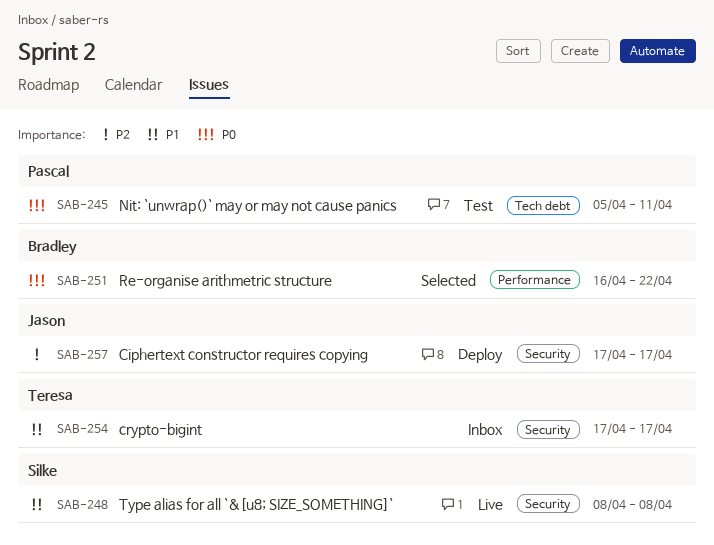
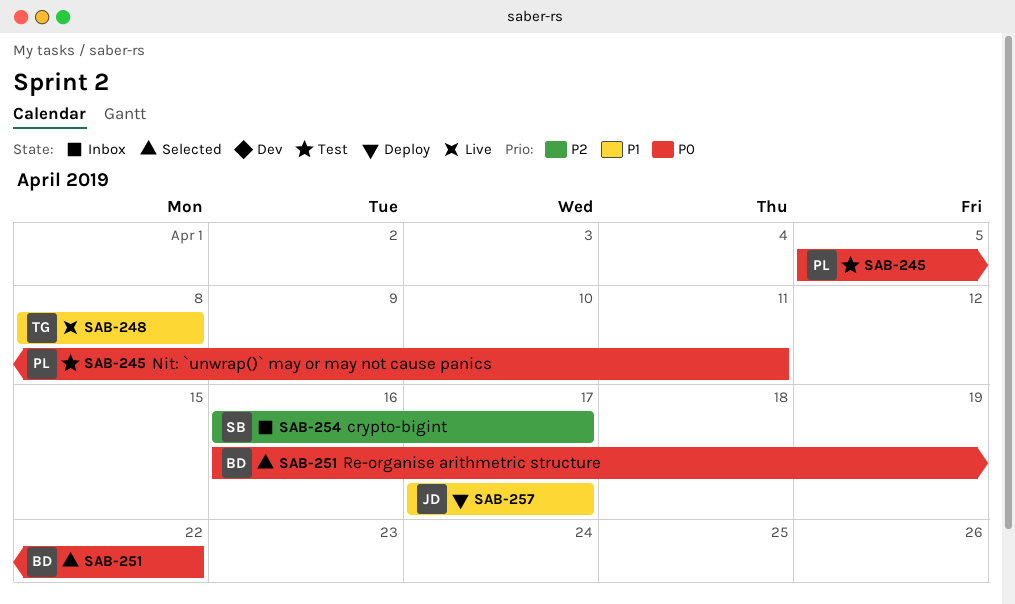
SAB-248, owner: Silke -> Teresa
SAB-254, owner: Teresa -> Silke
SAB-254, priority: P1 -> P2
SAB-254, start: Apr 17 -> Apr 16
SAB-257, priority: P2 -> P1

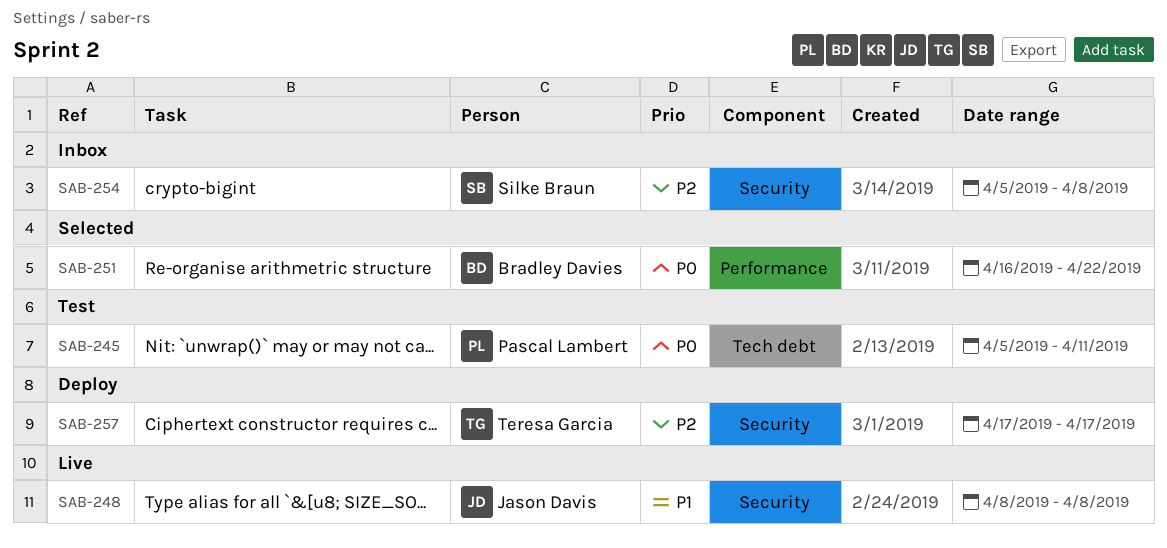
SAB-248, owner: Teresa Garcia -> Jason Davis
SAB-254, start: Apr 16 -> Apr 5
SAB-254, due: Apr 17 -> Apr 8
SAB-257, owner: Jason Davis -> Teresa Garcia
SAB-257, priority: P1 -> P2

